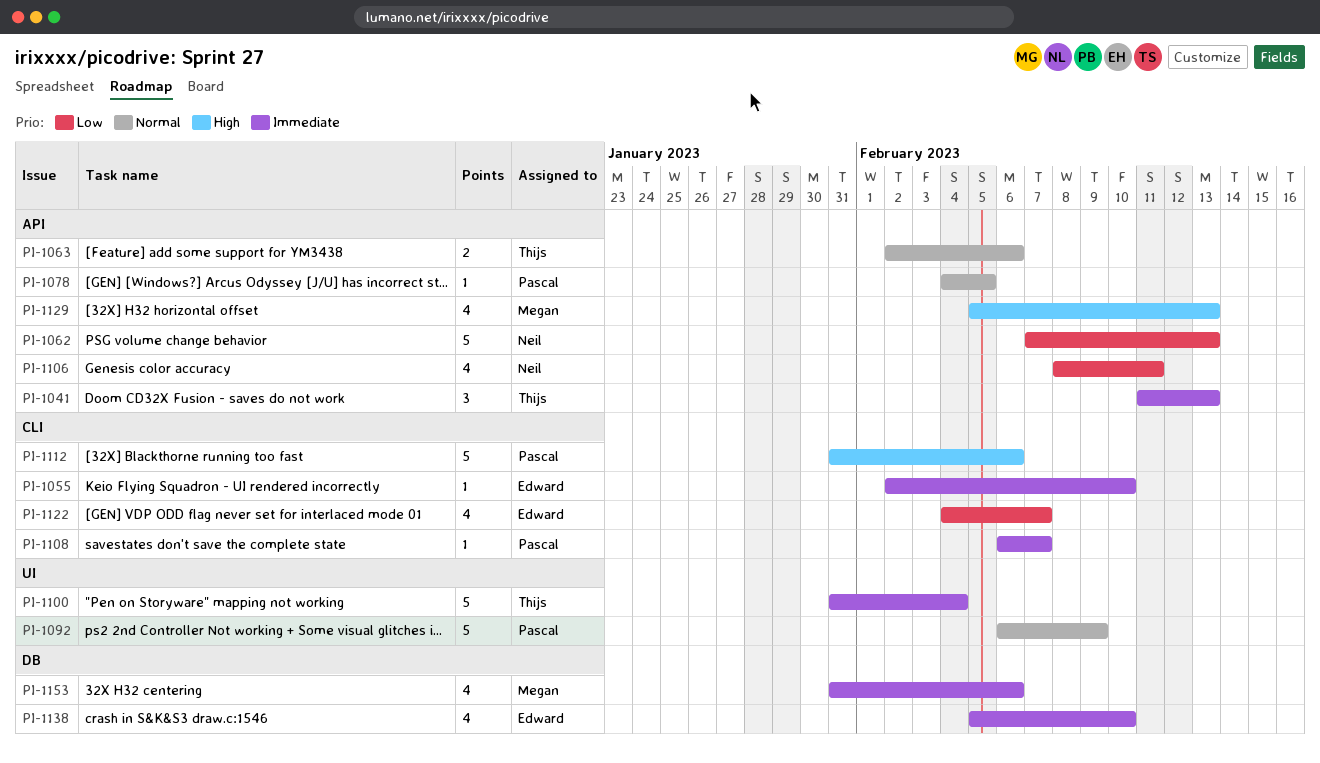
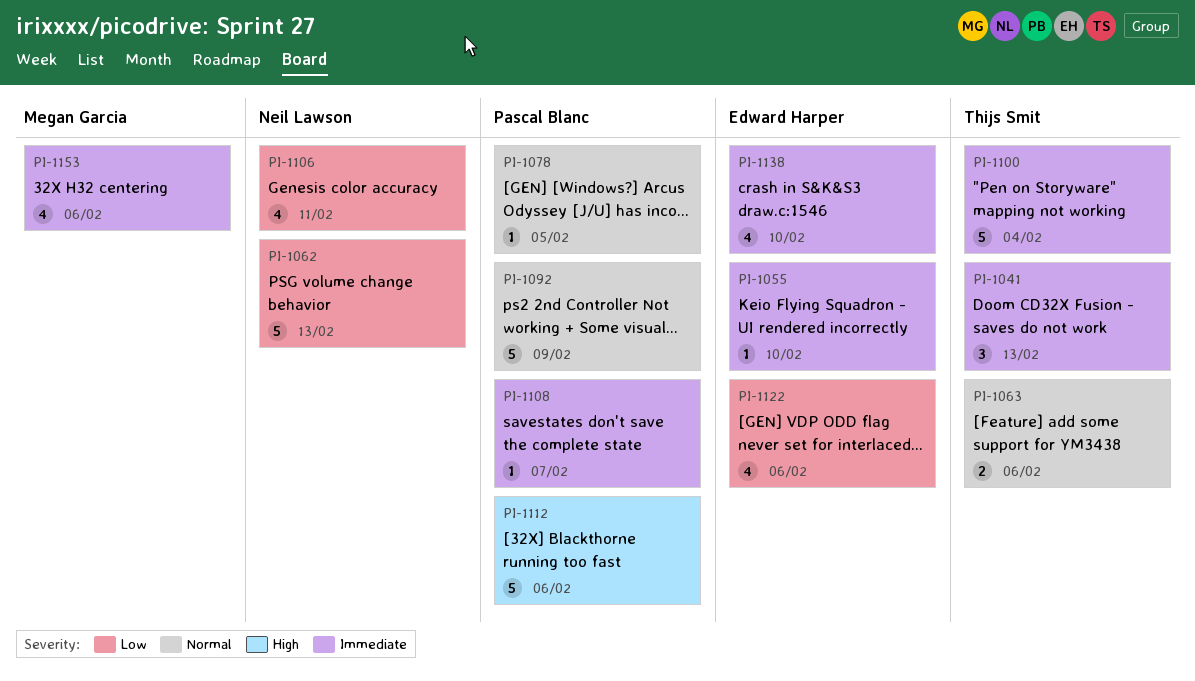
PI-1122, due: Feb 7 -> Feb 6
PI-1129: present -> none

